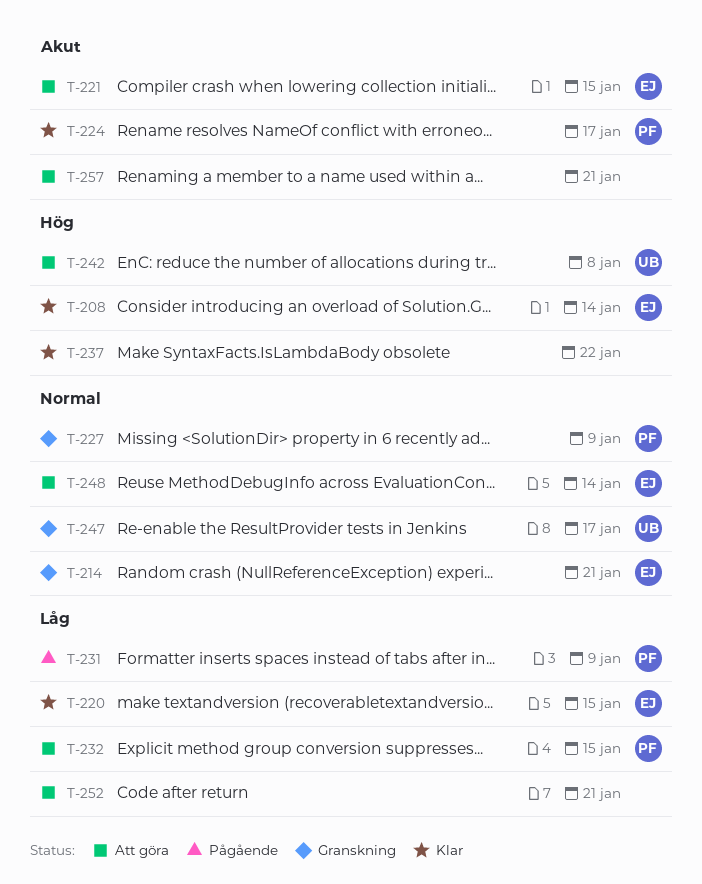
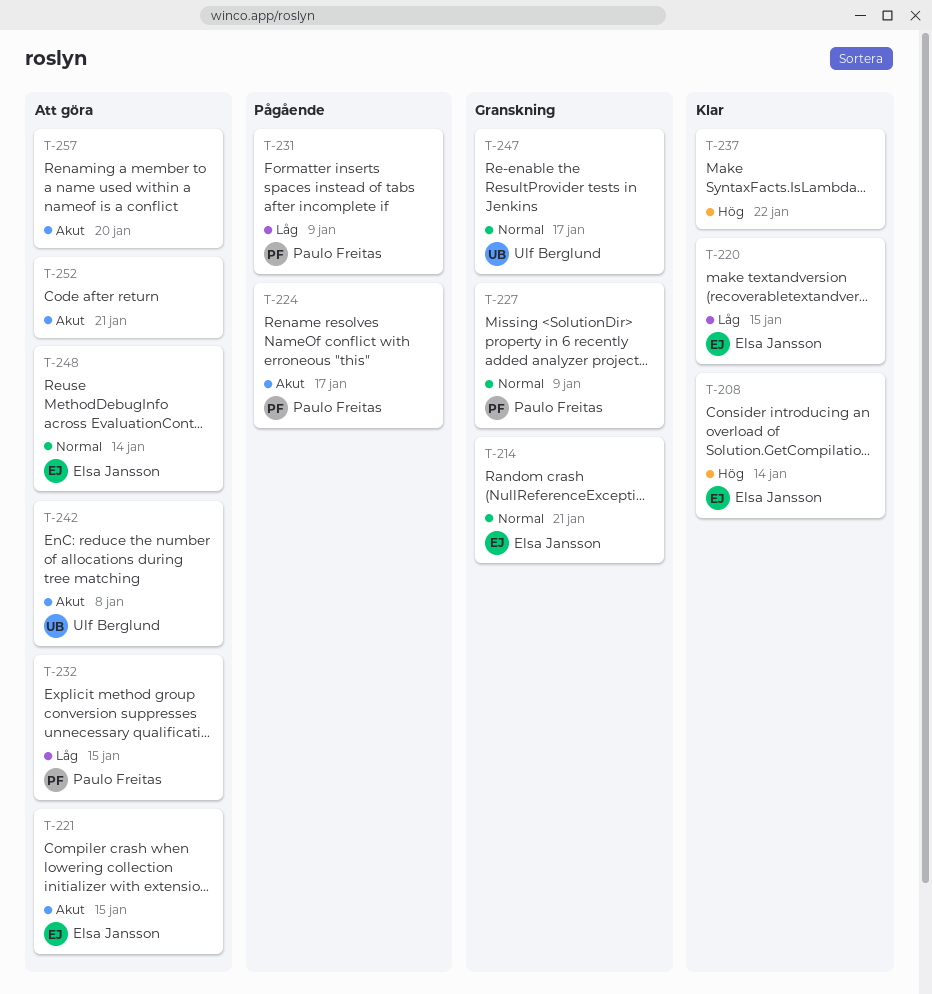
T-224, status: Klar -> Pågående
T-242, priority: Hög -> Akut
T-252, priority: Låg -> Akut
T-257, due: Jan 21 -> Jan 20

